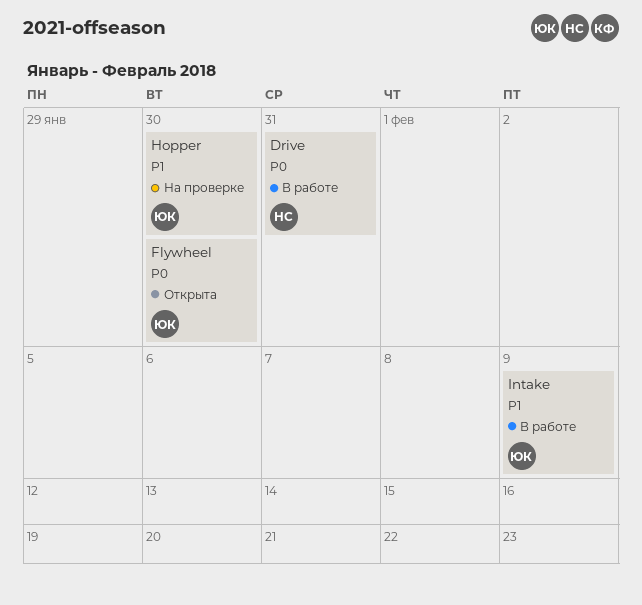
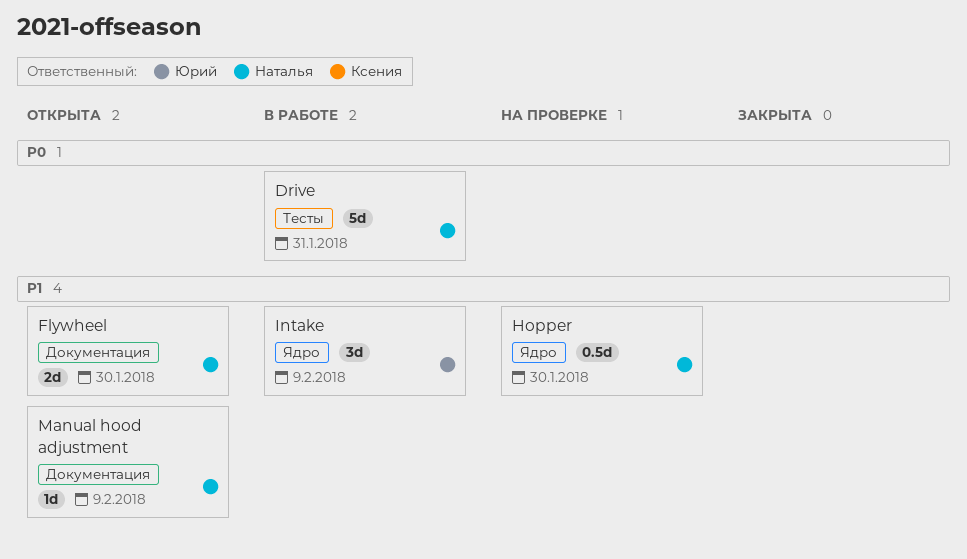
Flywheel, owner: Юрий -> Наталья
Flywheel, priority: P0 -> P1
Hopper, owner: Юрий -> Наталья
Manual hood adjustment: none -> present

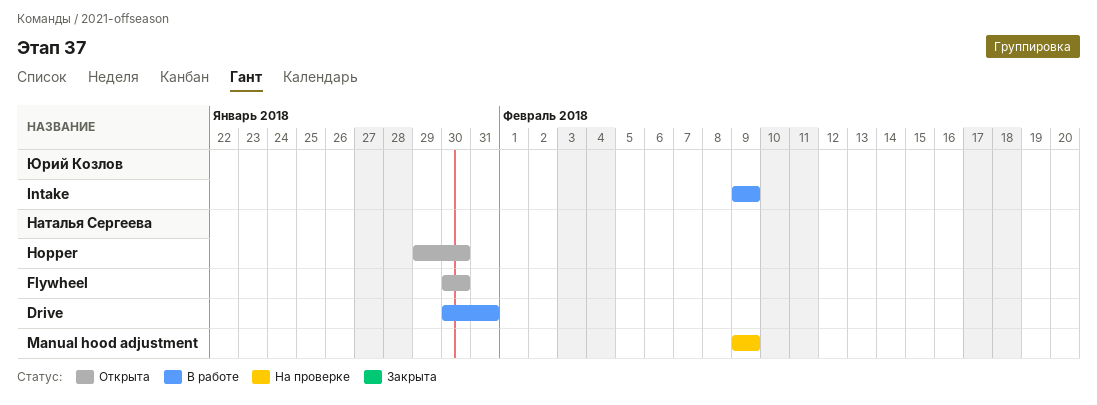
Hopper, status: На проверке -> Открыта
Manual hood adjustment, status: Открыта -> На проверке

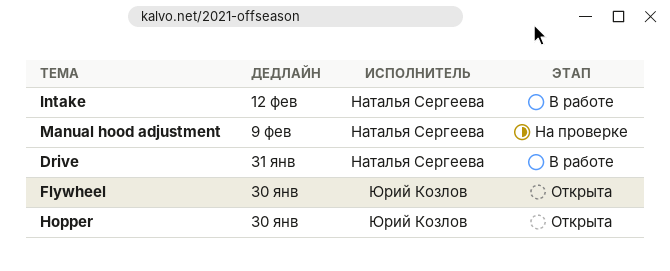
Flywheel, owner: Наталья Сергеева -> Юрий Козлов
Hopper, owner: Наталья Сергеева -> Юрий Козлов
Intake, owner: Юрий Козлов -> Наталья Сергеева
Intake, due: Feb 9 -> Feb 12

